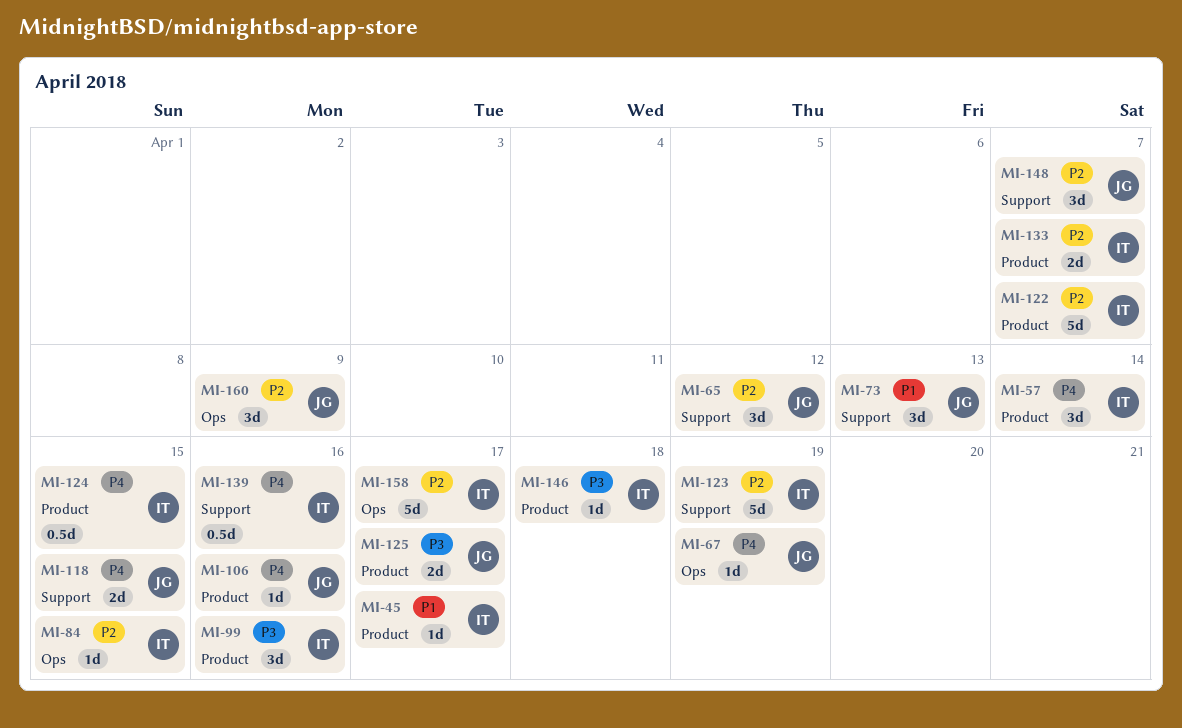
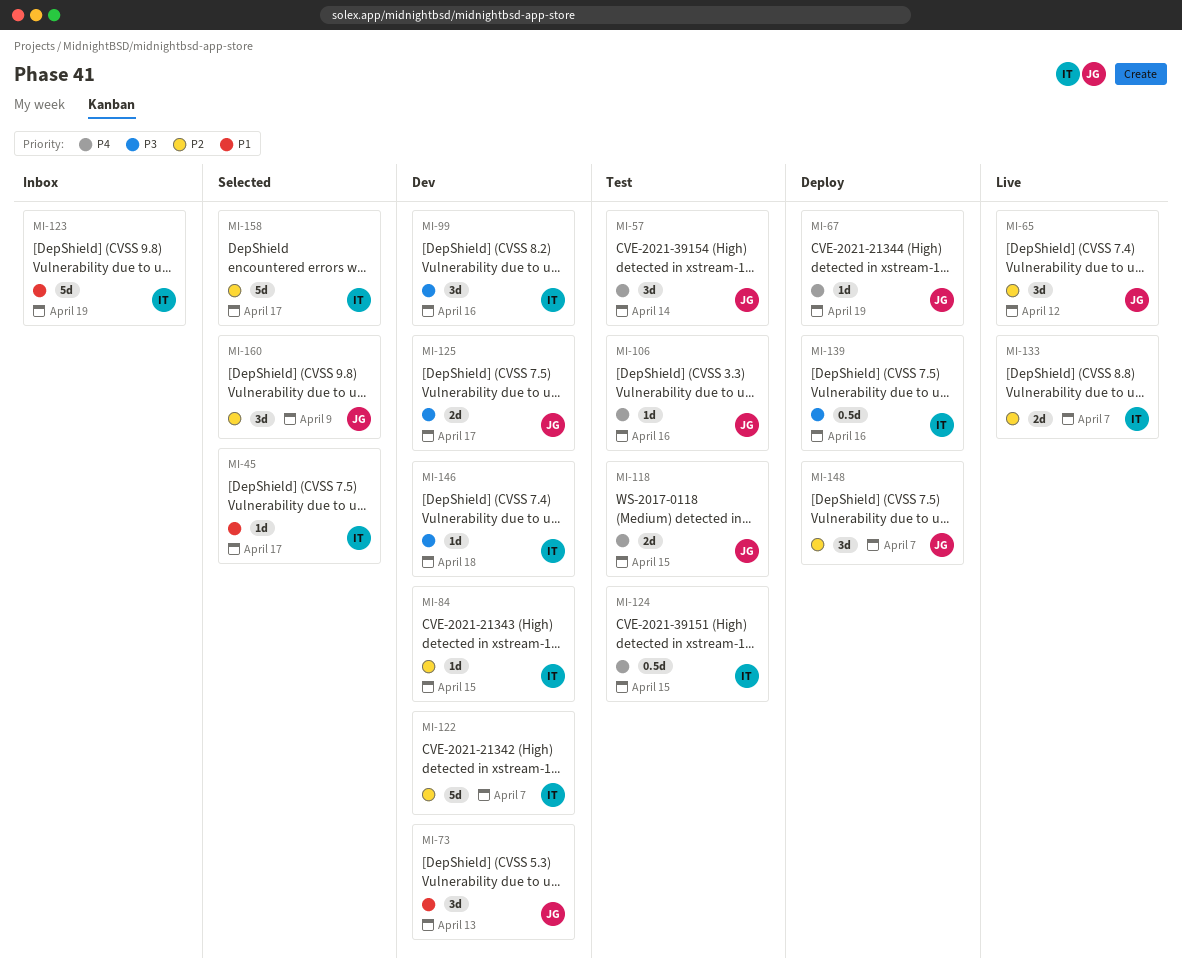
MI-57, owner: IT -> JG
MI-123, priority: P2 -> P1
MI-139, priority: P4 -> P3

